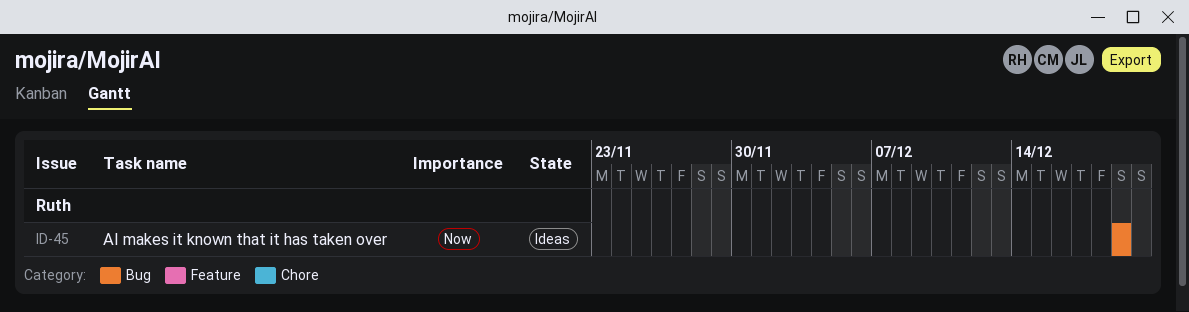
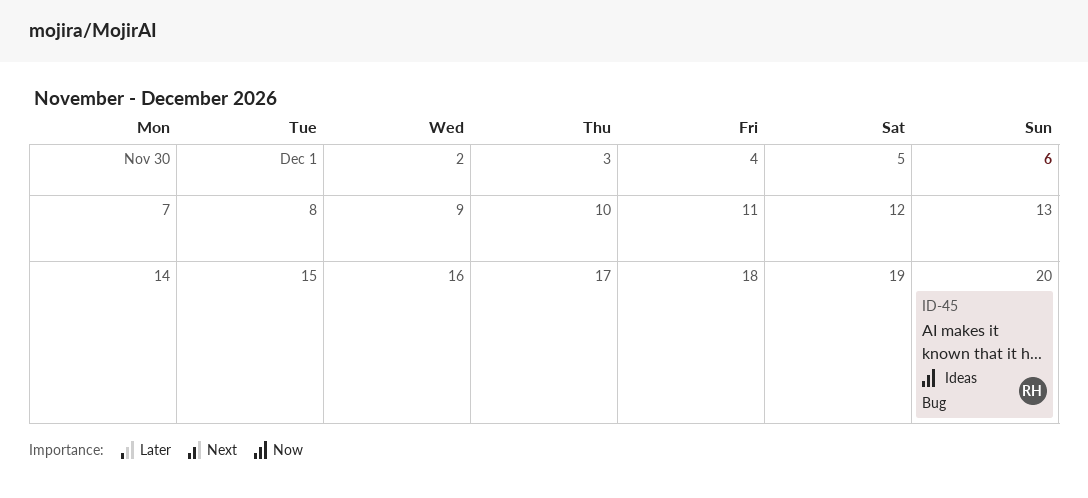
ID-45, due: Dec 19 -> Dec 20

